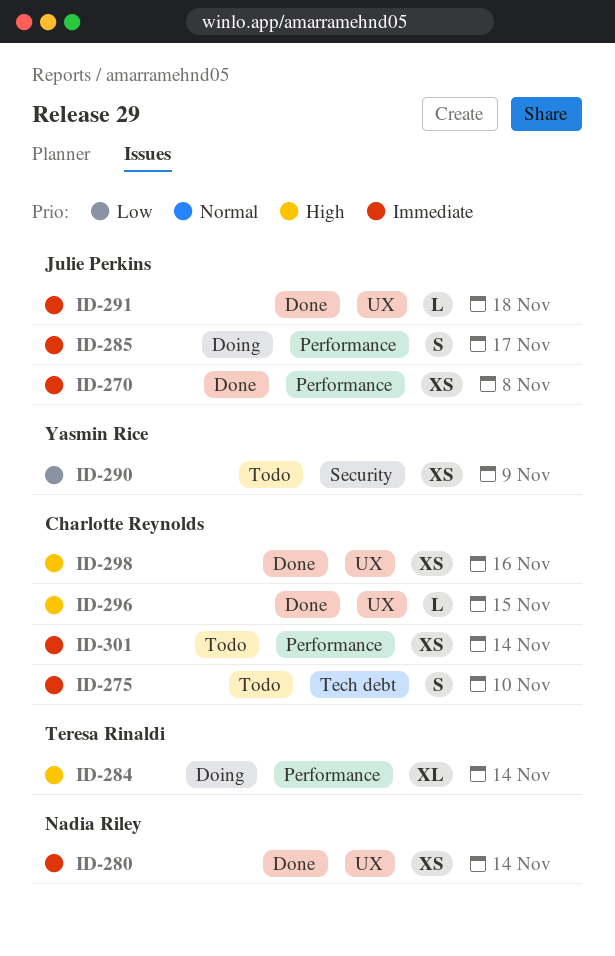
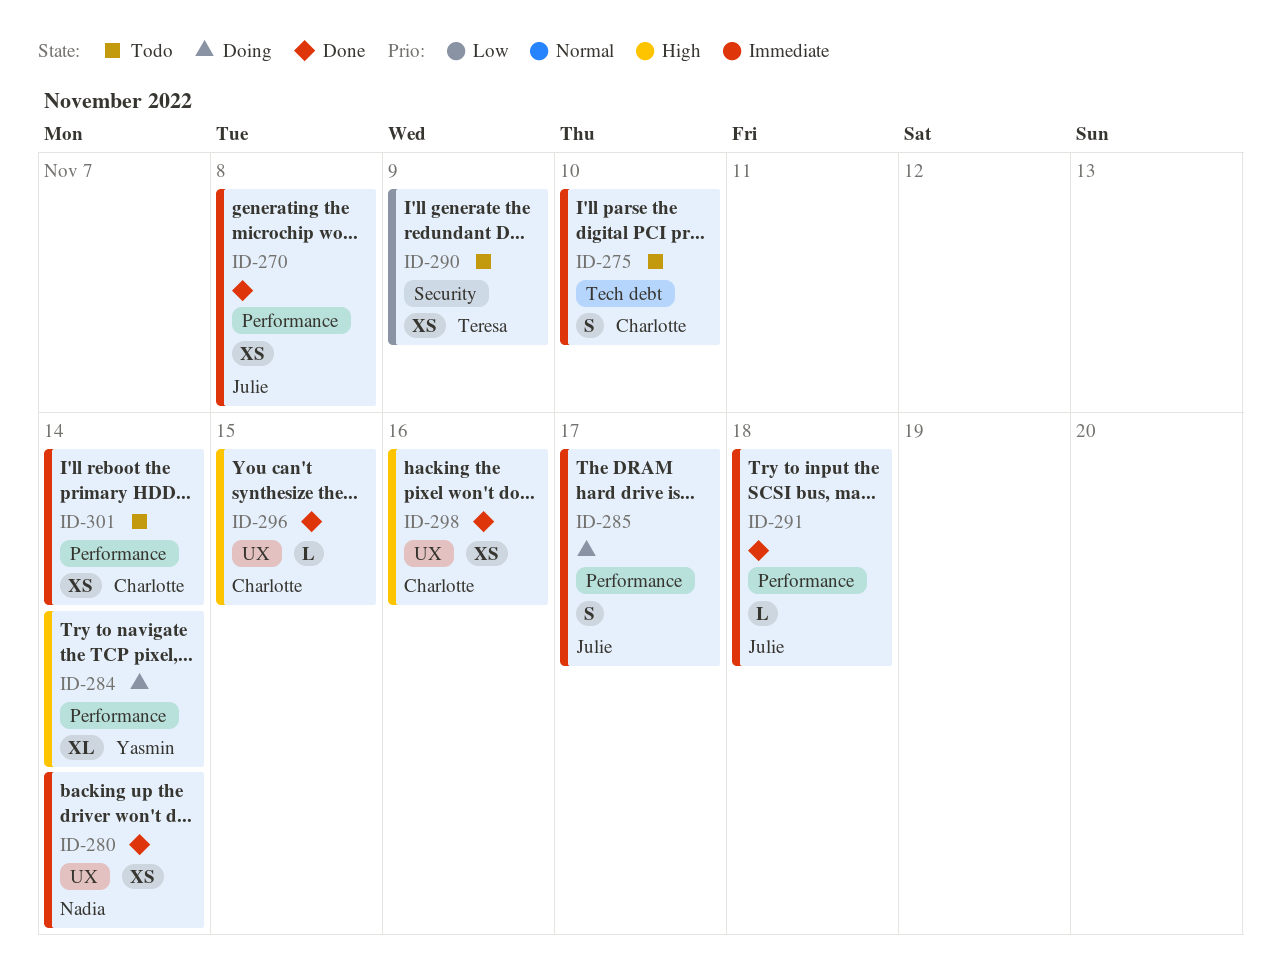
ID-284, owner: Teresa Rinaldi -> Yasmin Rice
ID-290, owner: Yasmin Rice -> Teresa Rinaldi
ID-291, label: UX -> Performance

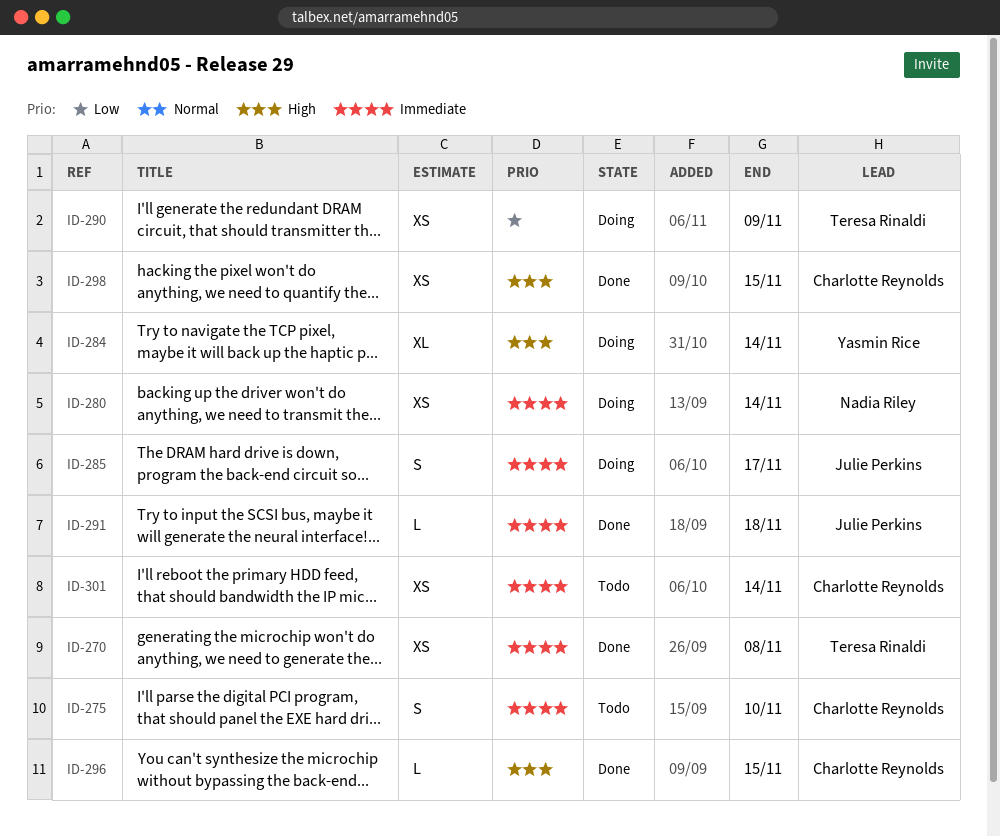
ID-270, owner: Julie Perkins -> Teresa Rinaldi
ID-280, status: Done -> Doing
ID-290, status: Todo -> Doing
ID-298, due: Nov 16 -> Nov 15

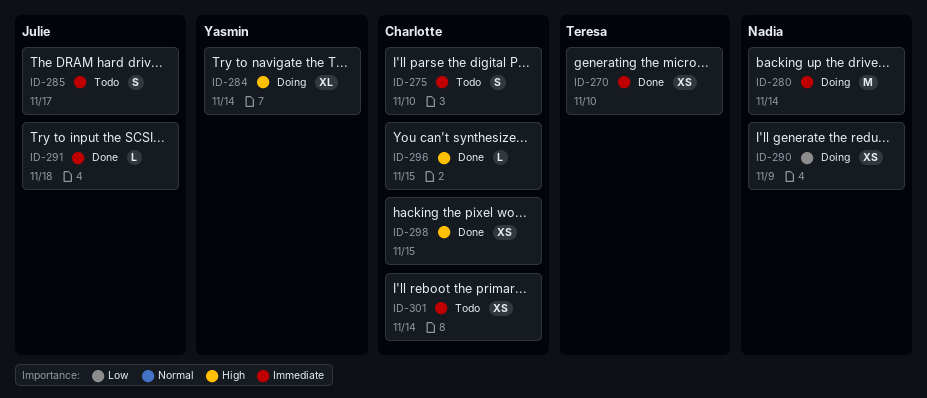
ID-270, due: Nov 8 -> Nov 10
ID-280, estimate: XS -> M
ID-285, status: Doing -> Todo
ID-290, owner: Teresa Rinaldi -> Nadia Riley

